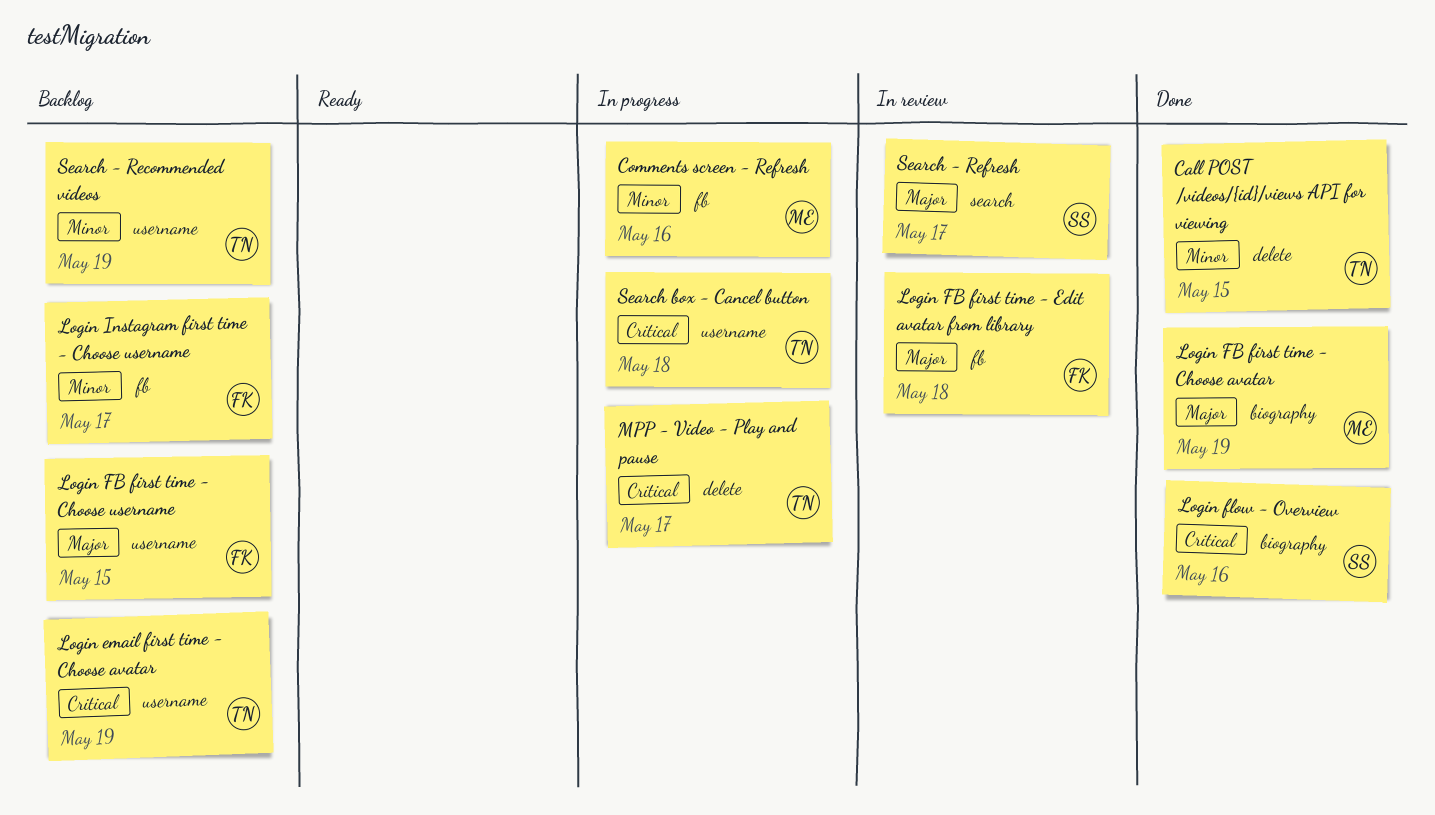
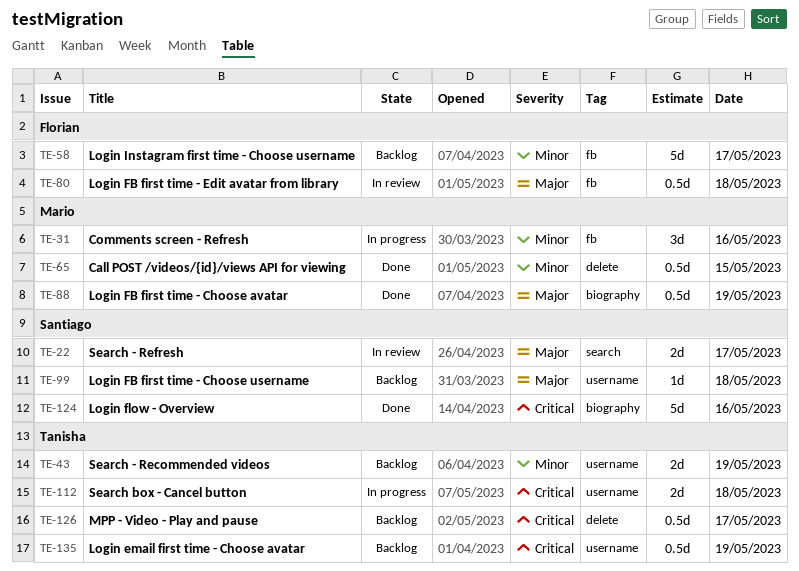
Call POST /videos/{id}/views API for viewing, owner: Tanisha -> Mario
Login FB first time - Choose username, owner: Florian -> Santiago
Login FB first time - Choose username, day: May 15 -> May 18
MPP - Video - Play and pause, status: In progress -> Backlog

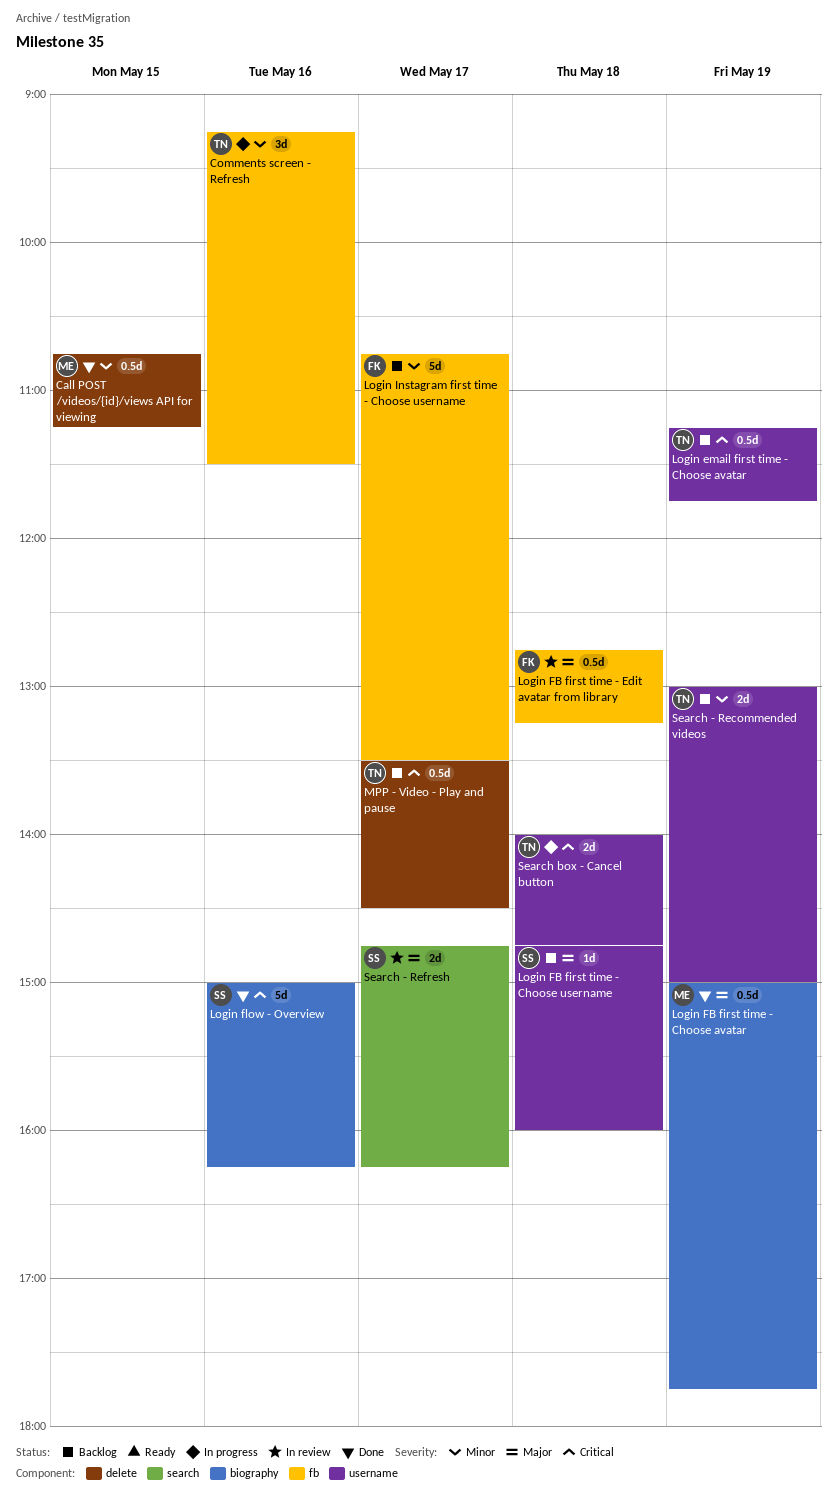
Comments screen - Refresh, owner: Mario -> Tanisha

